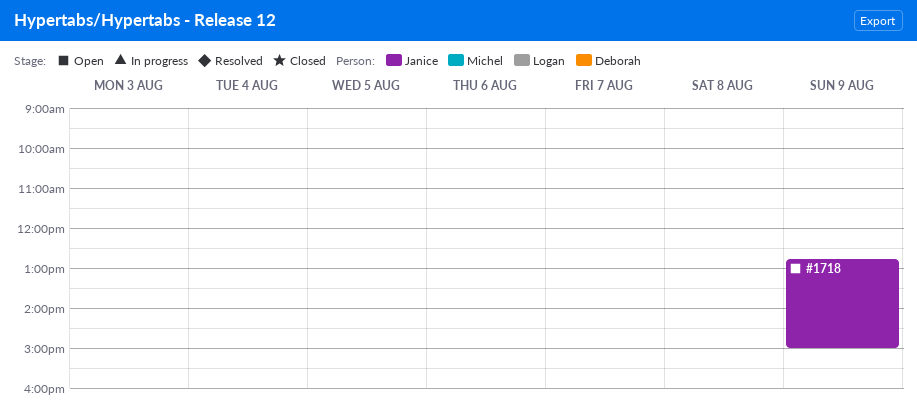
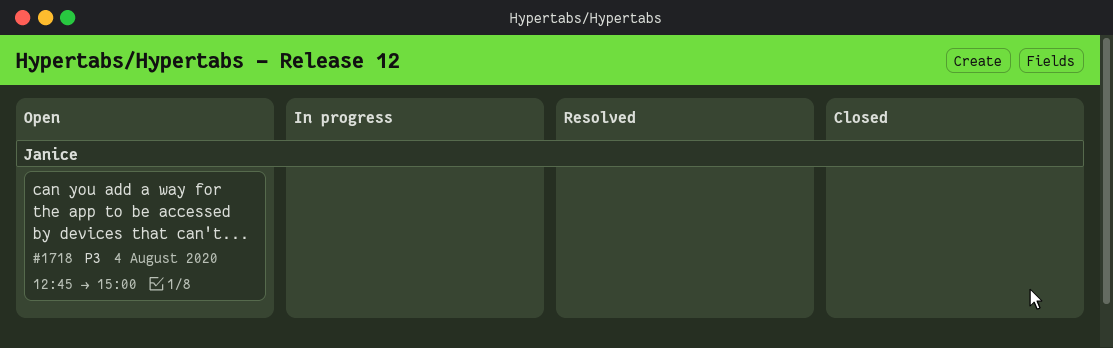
#1718, day: Aug 9 -> Aug 4

